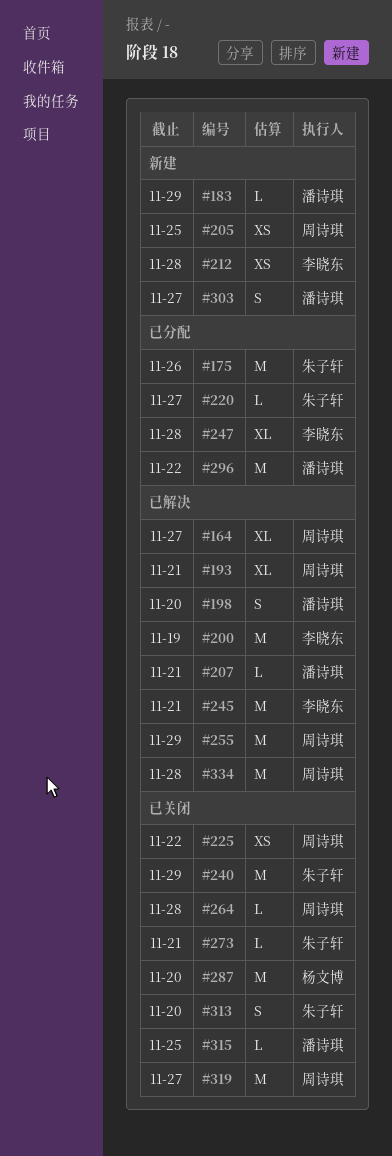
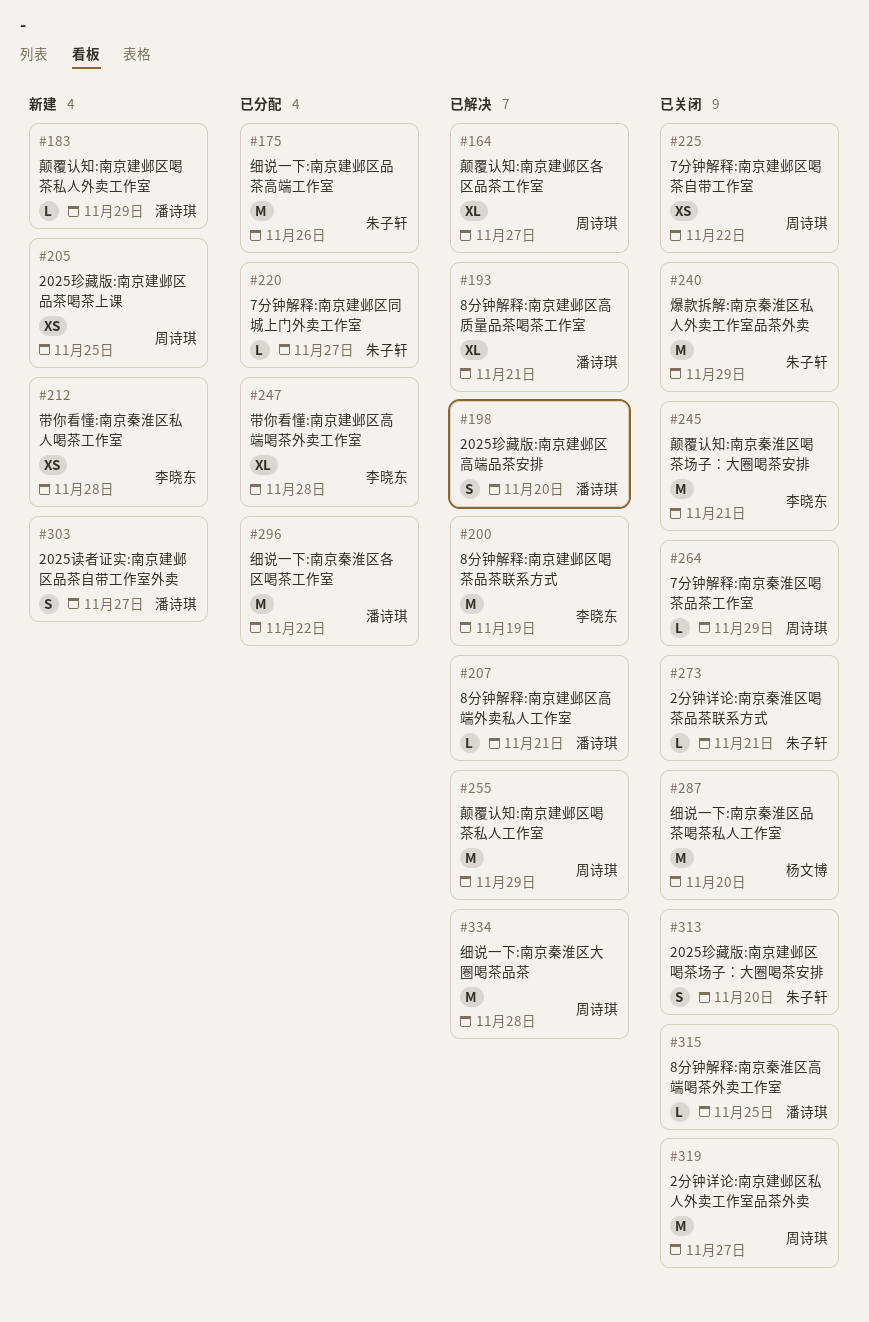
#193, owner: 周诗琪 -> 潘诗琪
#245, status: 已解决 -> 已关闭
#264, due: Nov 28 -> Nov 29

